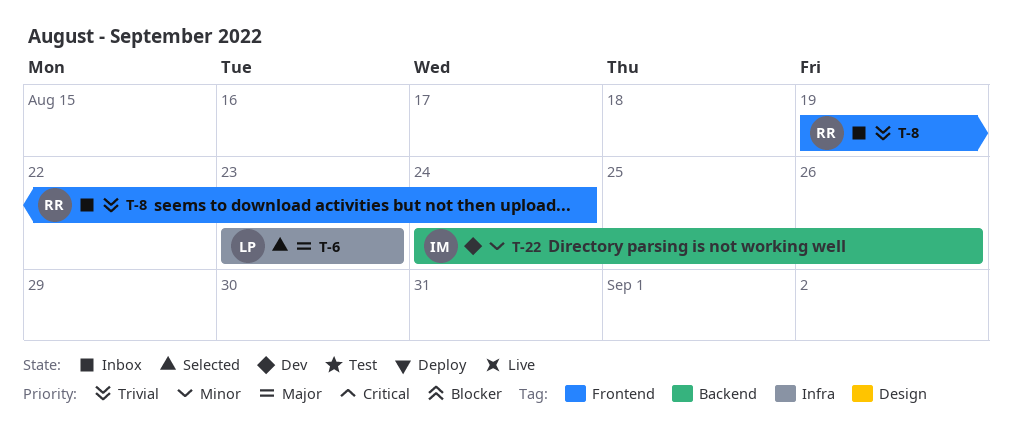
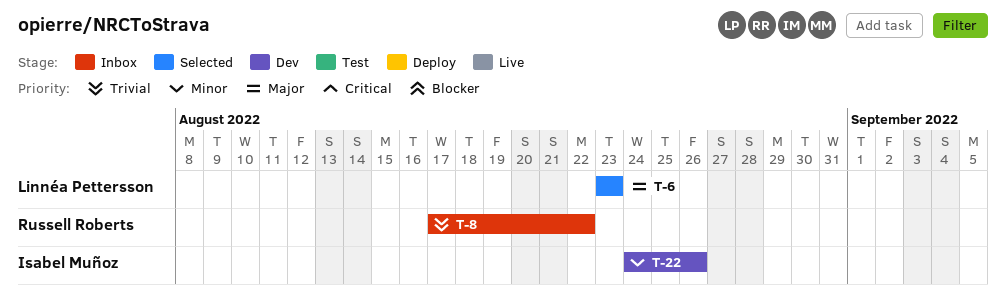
T-8, start: Aug 19 -> Aug 17
T-8, due: Aug 24 -> Aug 22

